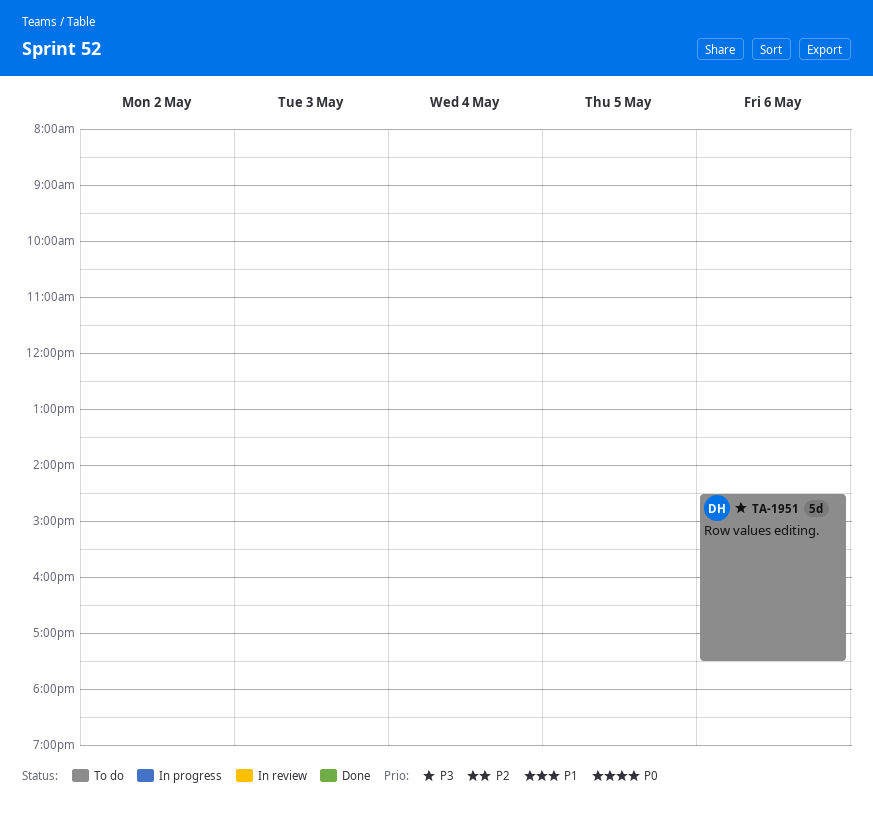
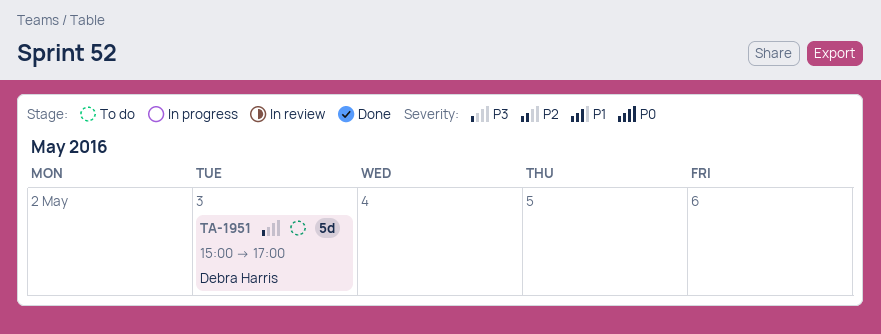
TA-1951, day: May 6 -> May 3
TA-1951, begins: 14:30 -> 15:00
TA-1951, ends: 17:30 -> 17:00

